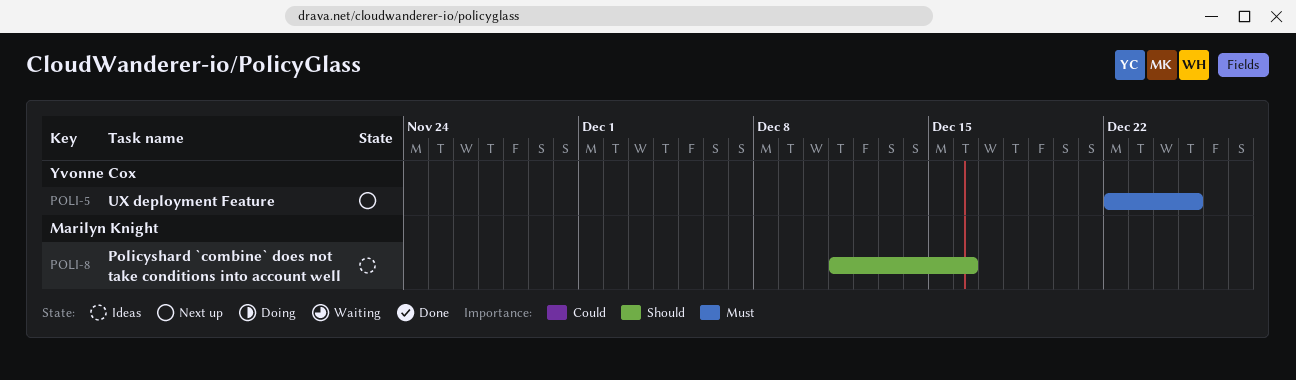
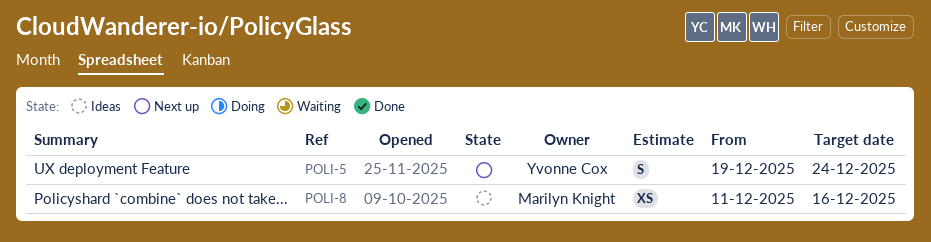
POLI-5, start: Dec 22 -> Dec 19
POLI-5, due: Dec 25 -> Dec 24

